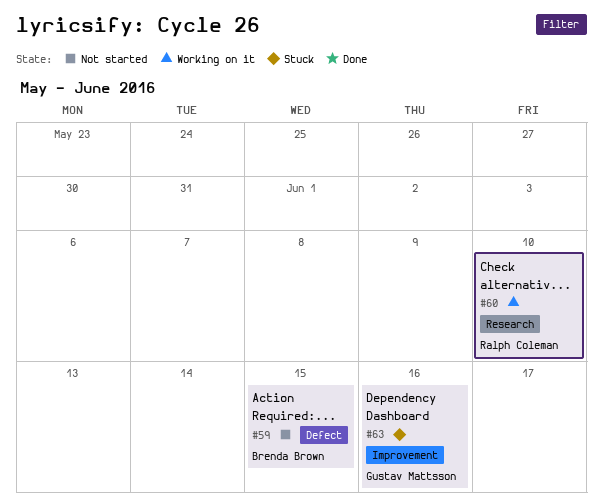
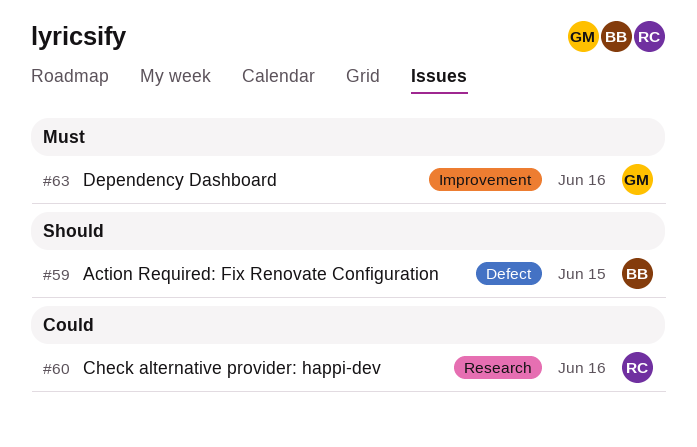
#60, due: Jun 10 -> Jun 16

